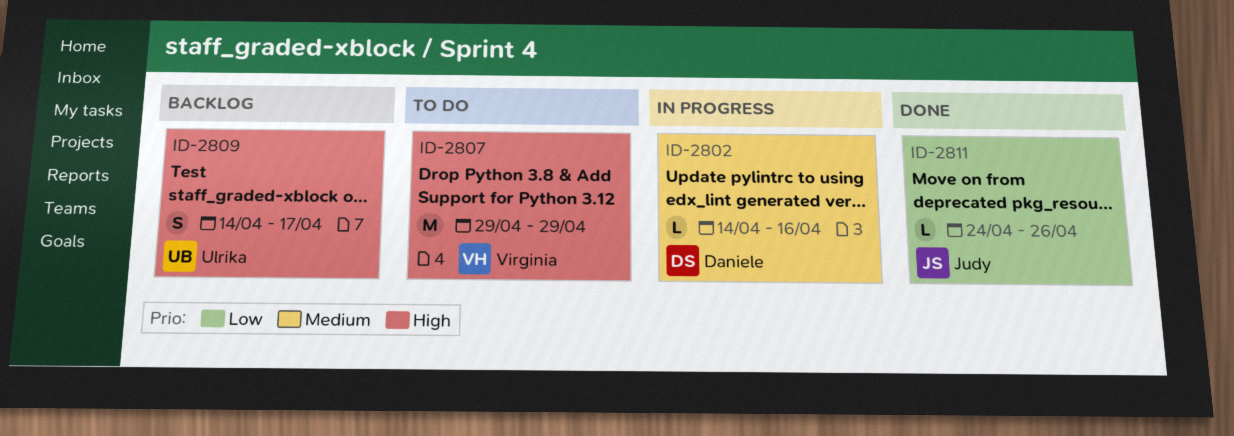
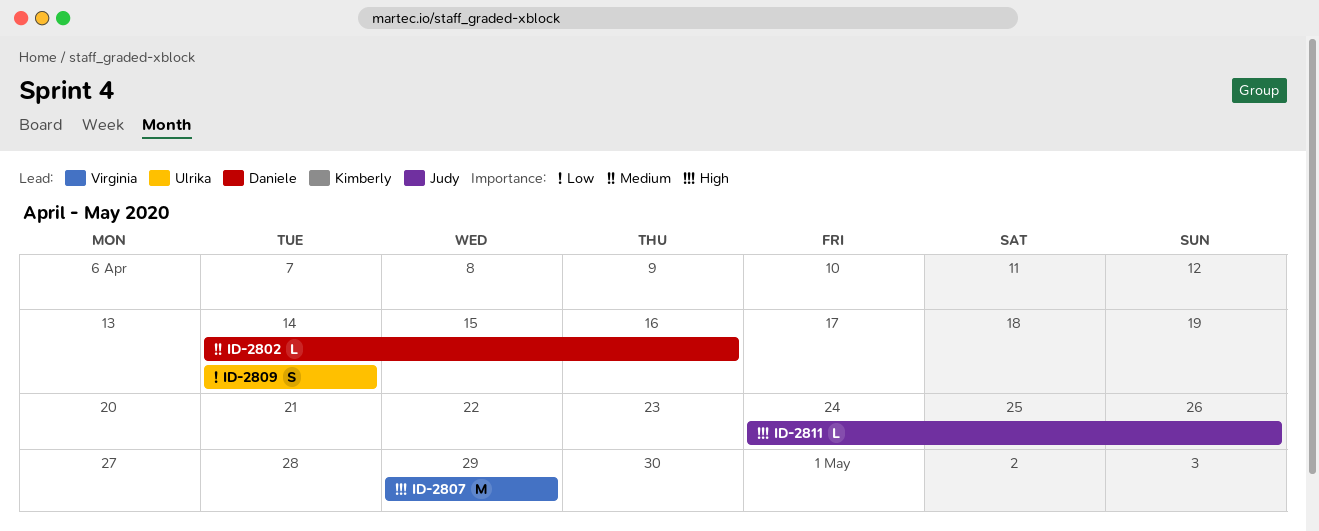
ID-2809, priority: High -> Low
ID-2809, due: Apr 17 -> Apr 14
ID-2811, priority: Low -> High

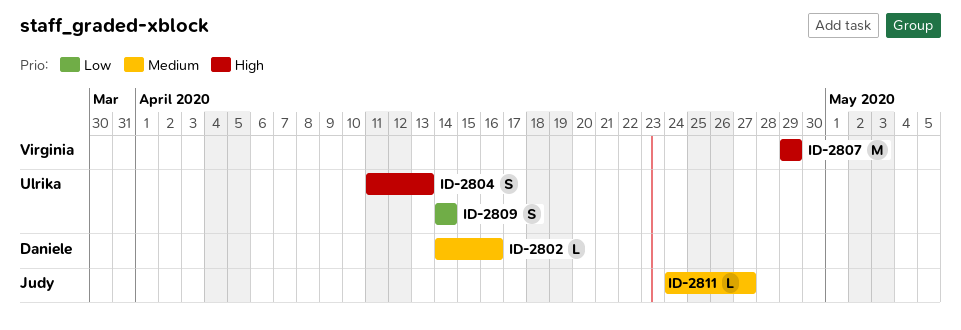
ID-2804: none -> present
ID-2811, priority: High -> Medium
ID-2811, due: Apr 26 -> Apr 27

